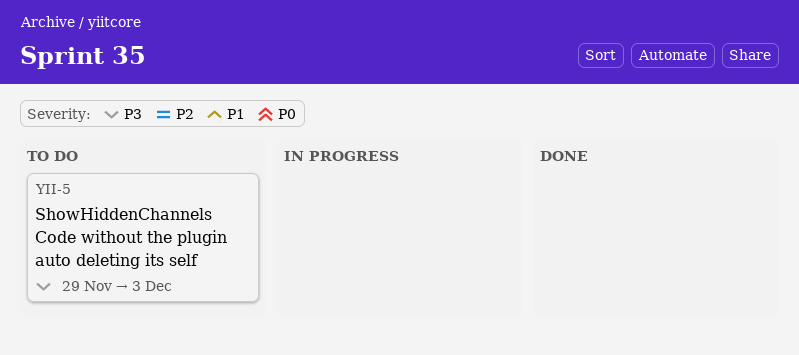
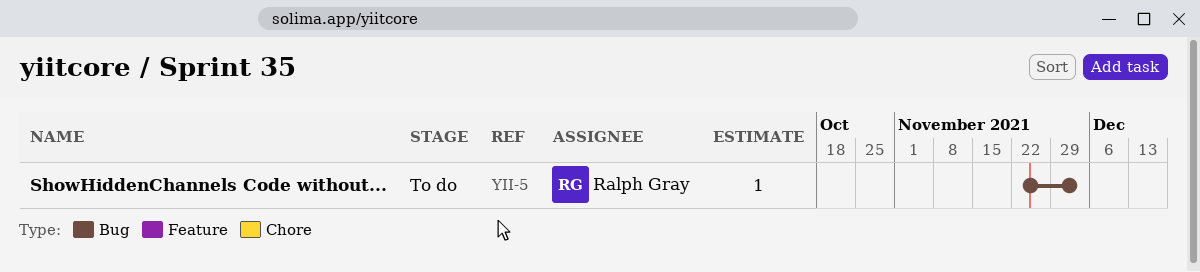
YII-5, start: Nov 29 -> Nov 22

